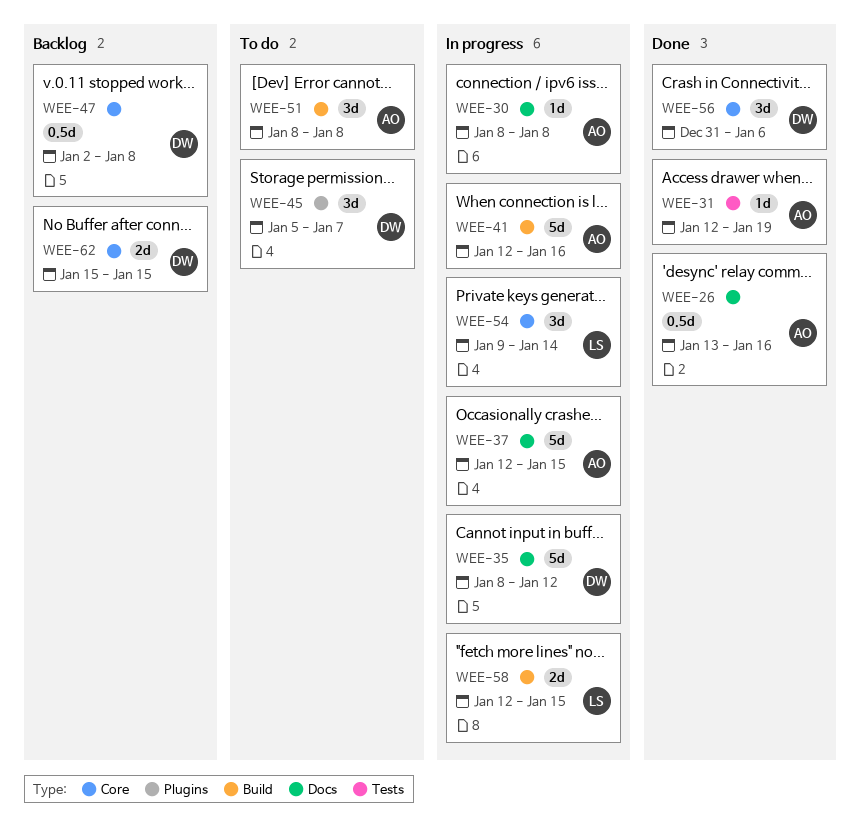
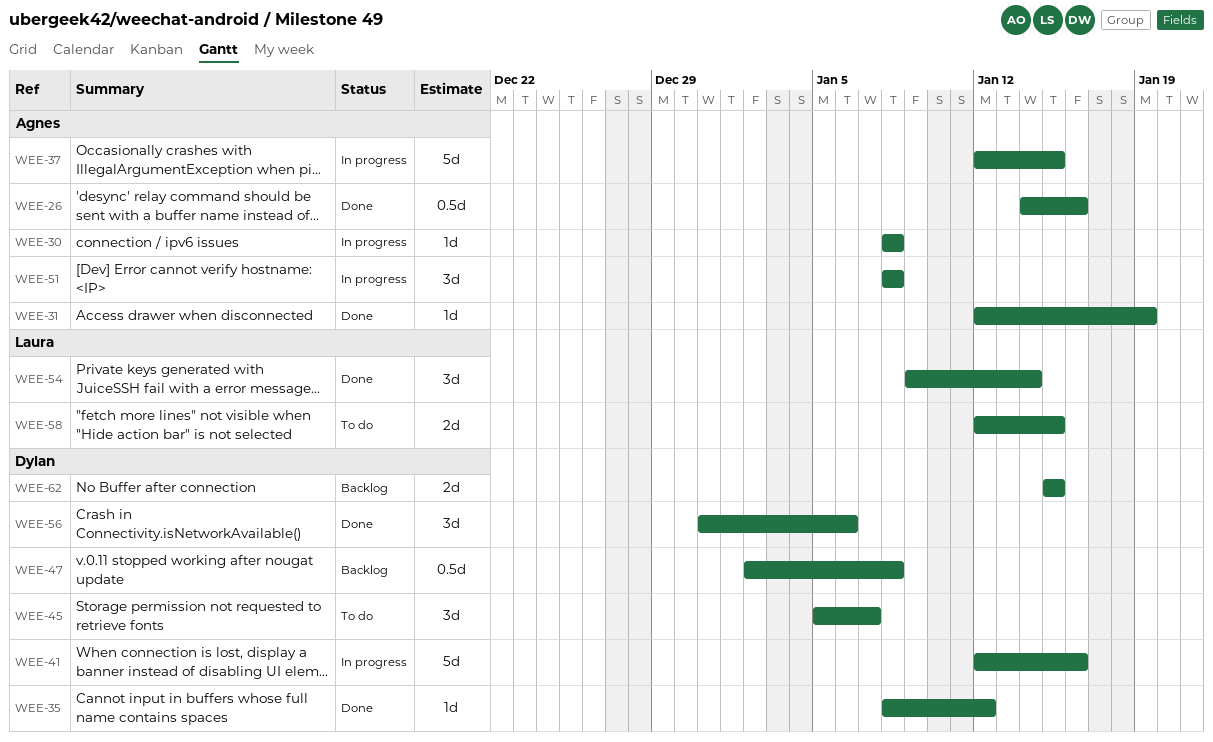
WEE-26, start: Jan 13 -> Jan 14
WEE-35, status: In progress -> Done
WEE-35, estimate: 5d -> 1d
WEE-41, owner: Agnes -> Dylan
WEE-51, status: To do -> In progress
WEE-54, status: In progress -> Done
WEE-58, status: In progress -> To do

